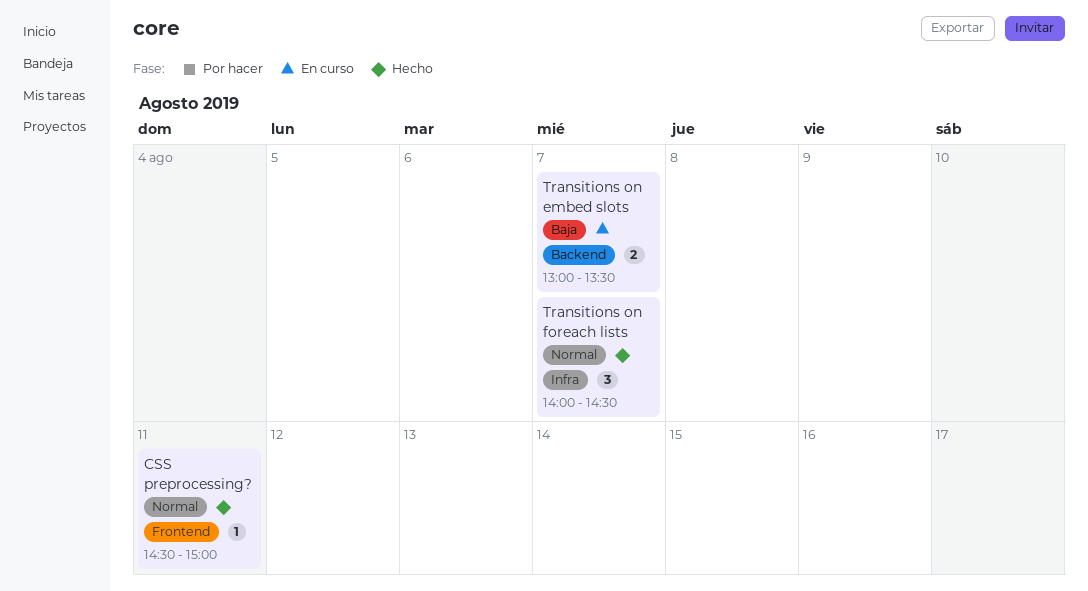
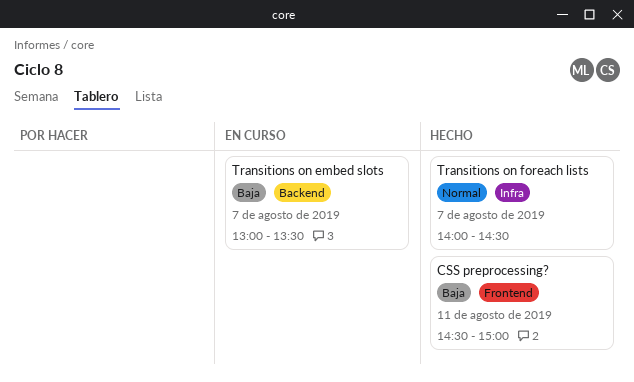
CSS preprocessing?, priority: Normal -> Baja

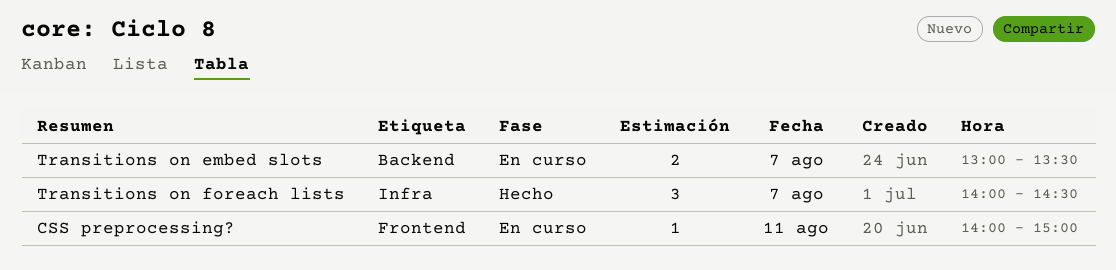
CSS preprocessing?, status: Hecho -> En curso
CSS preprocessing?, begins: 14:30 -> 14:00

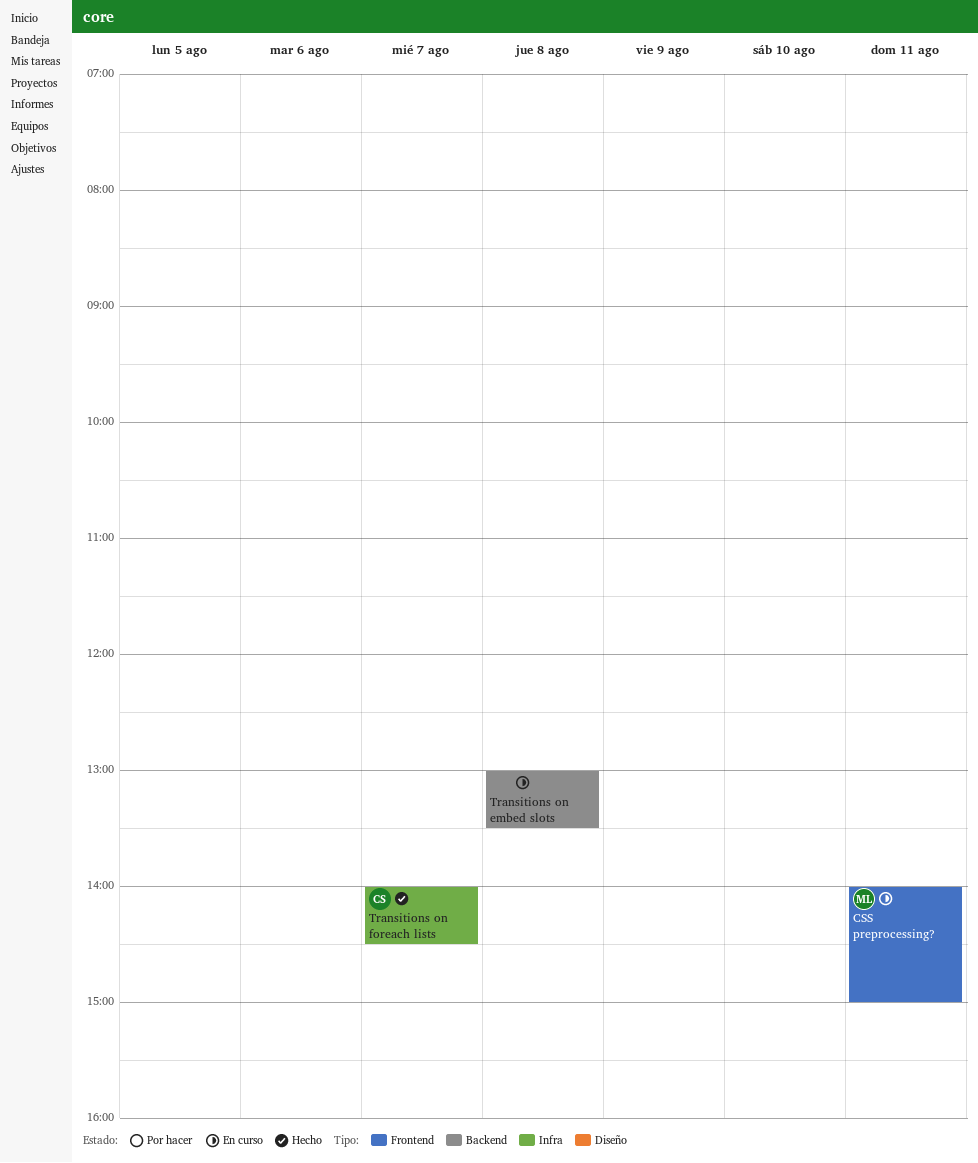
Transitions on embed slots, day: Aug 7 -> Aug 8

